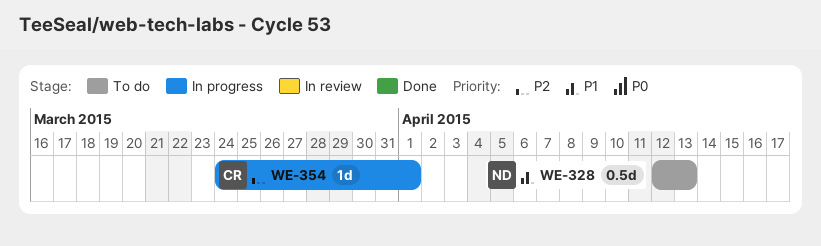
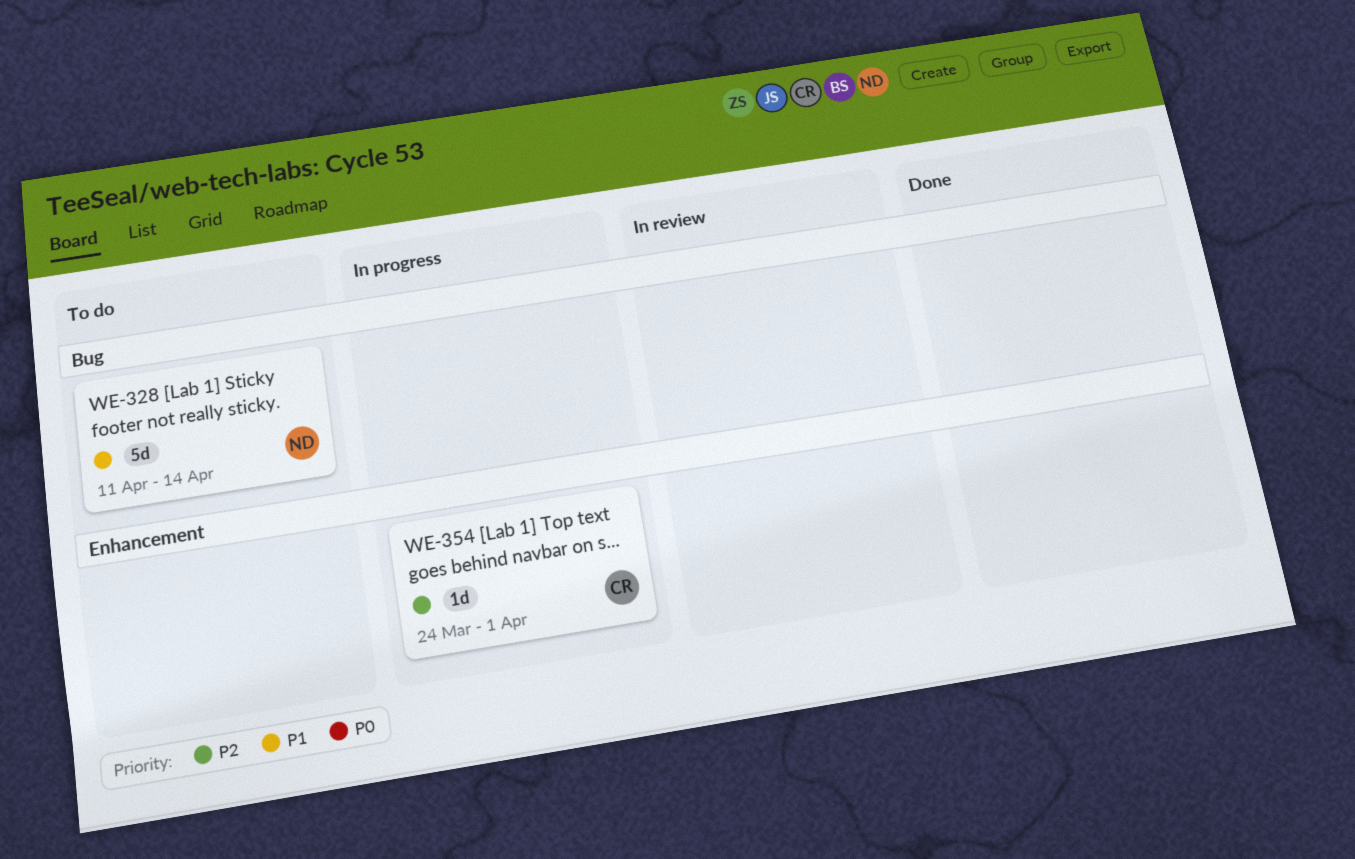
WE-328, estimate: 0.5d -> 5d
WE-328, start: Apr 12 -> Apr 11
WE-328, due: Apr 13 -> Apr 14

